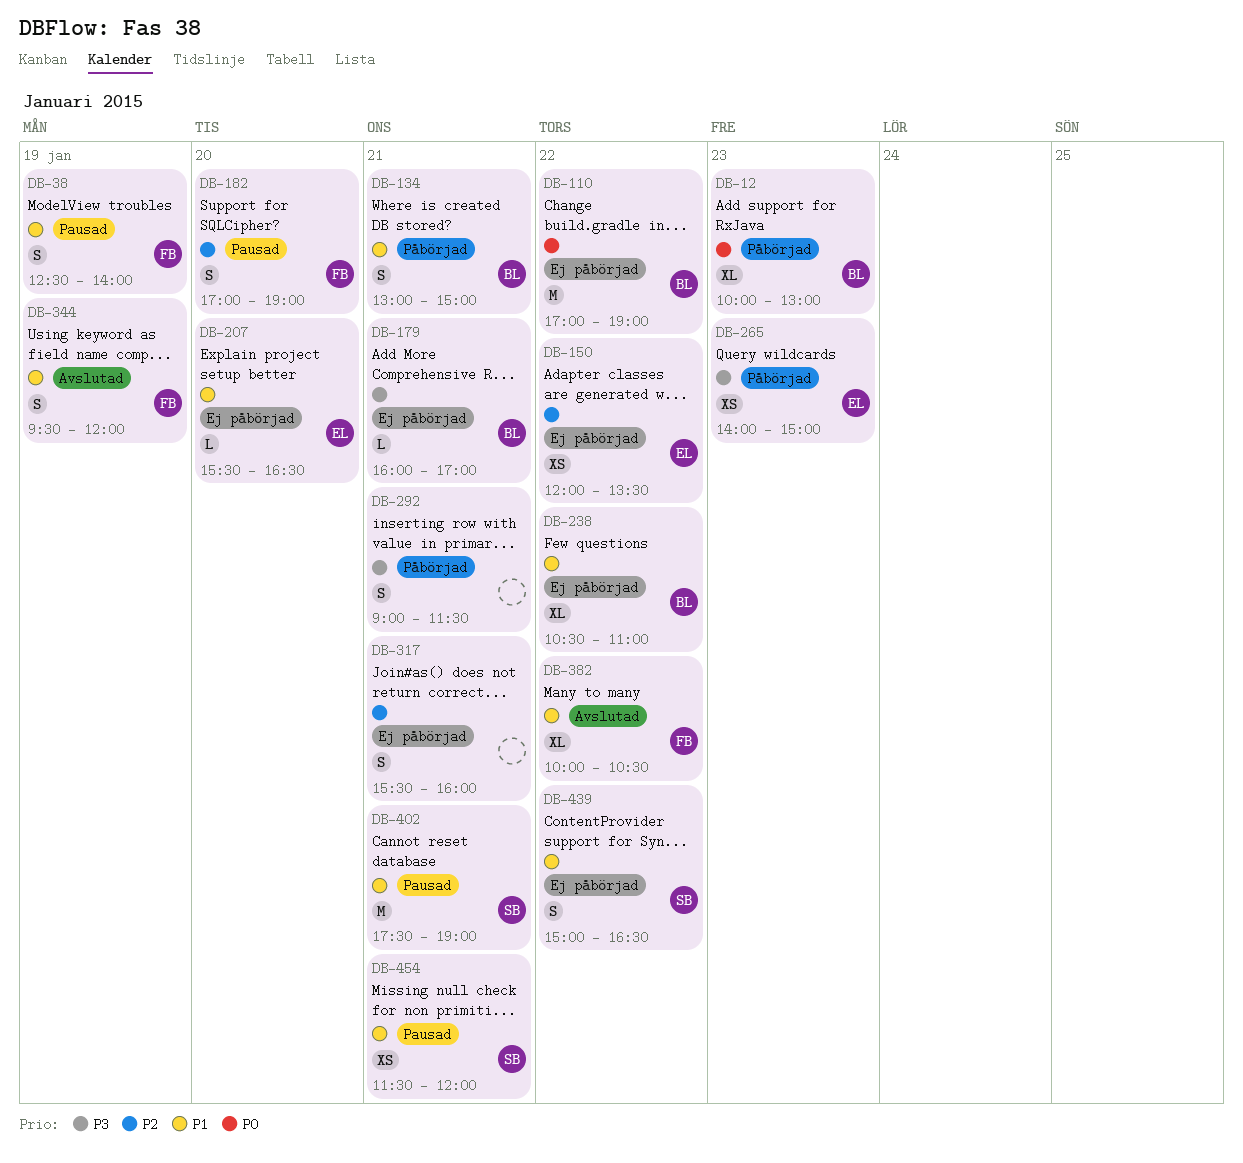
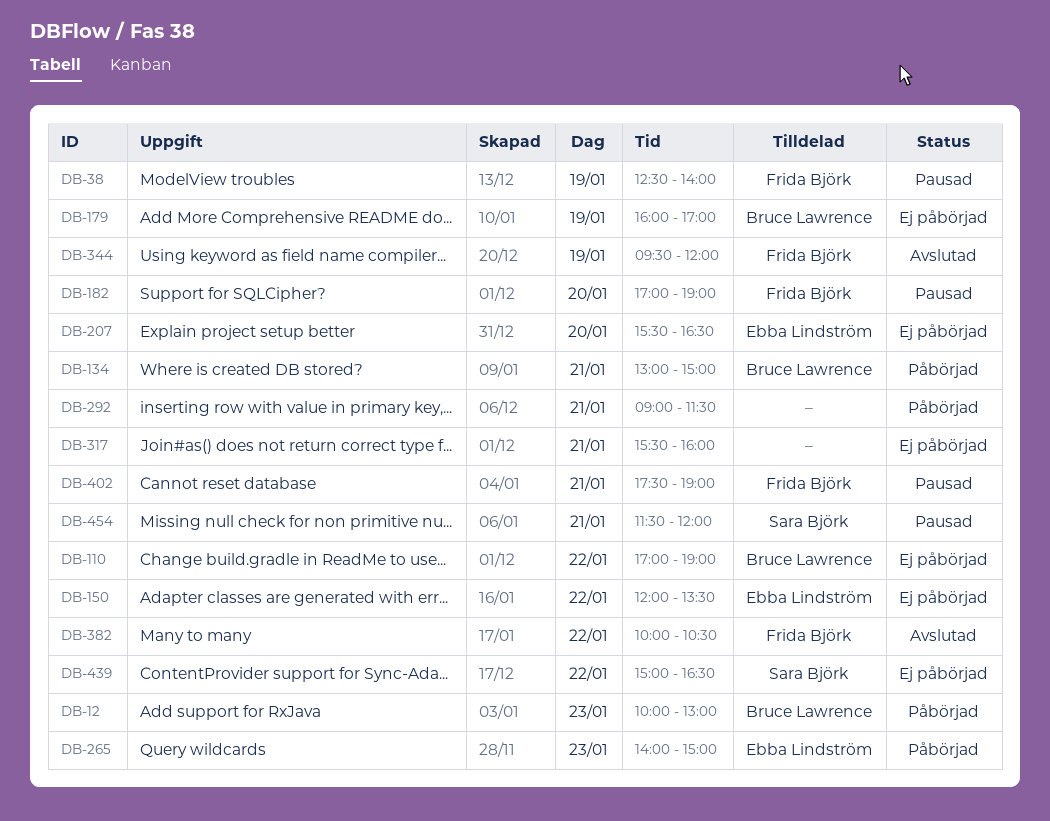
DB-179, day: Jan 21 -> Jan 19
DB-238: present -> none
DB-402, owner: Sara Björk -> Frida Björk

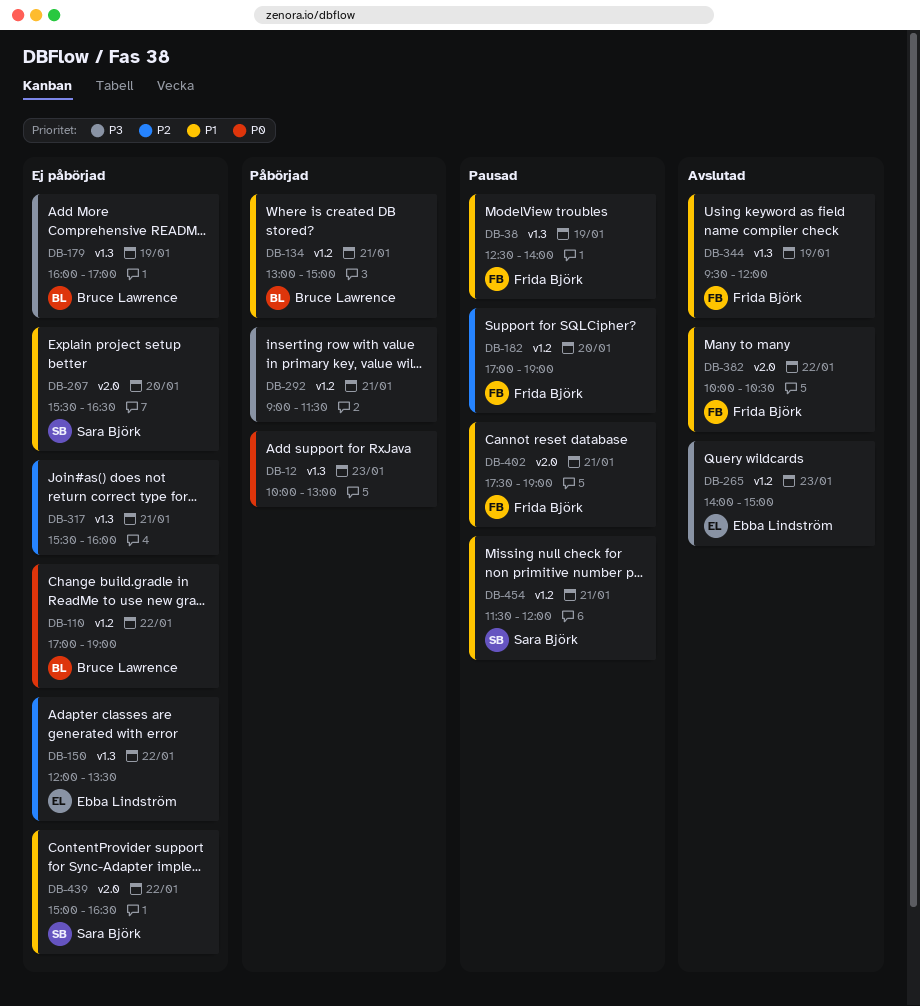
DB-12, owner: Bruce Lawrence -> none
DB-207, owner: Ebba Lindström -> Sara Björk
DB-265, status: Påbörjad -> Avslutad

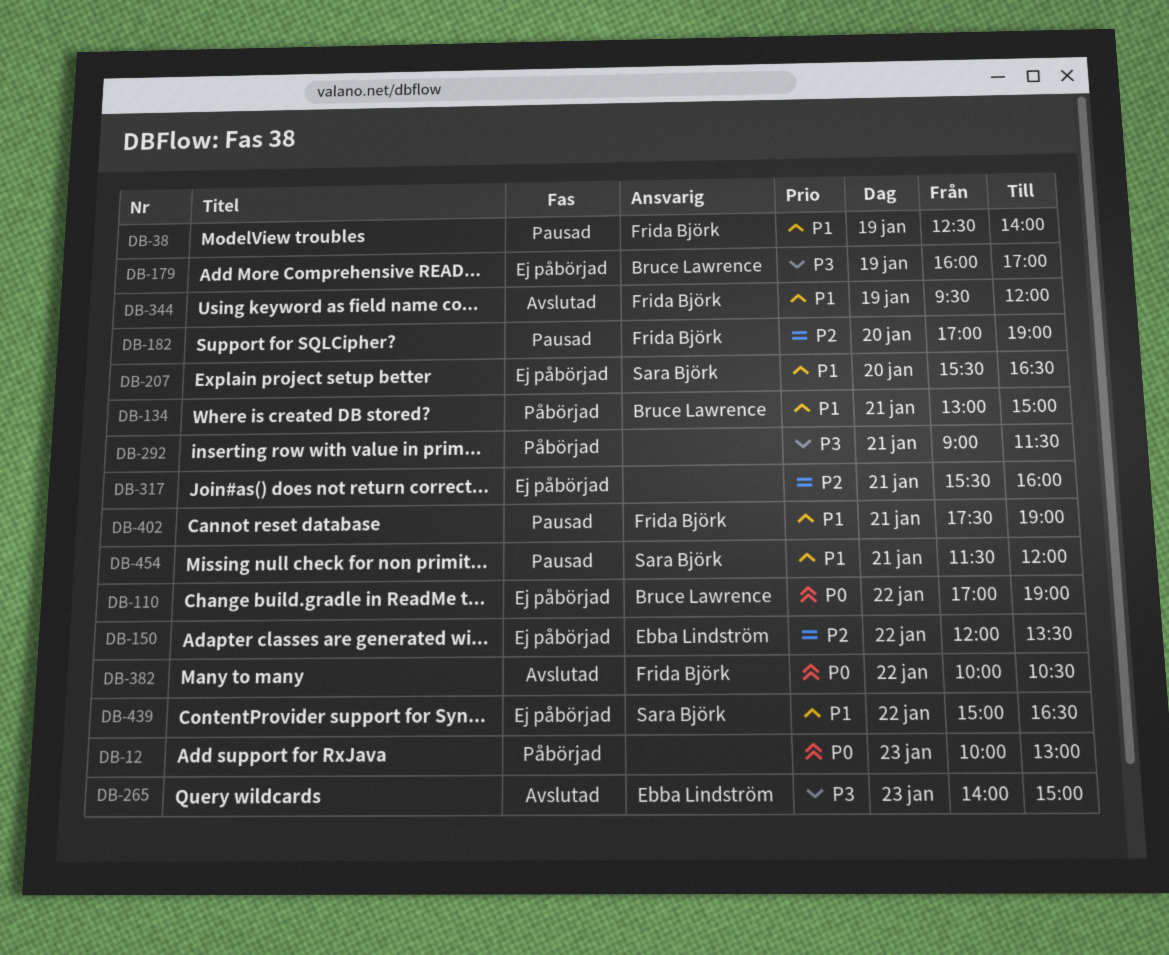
DB-382, priority: P1 -> P0

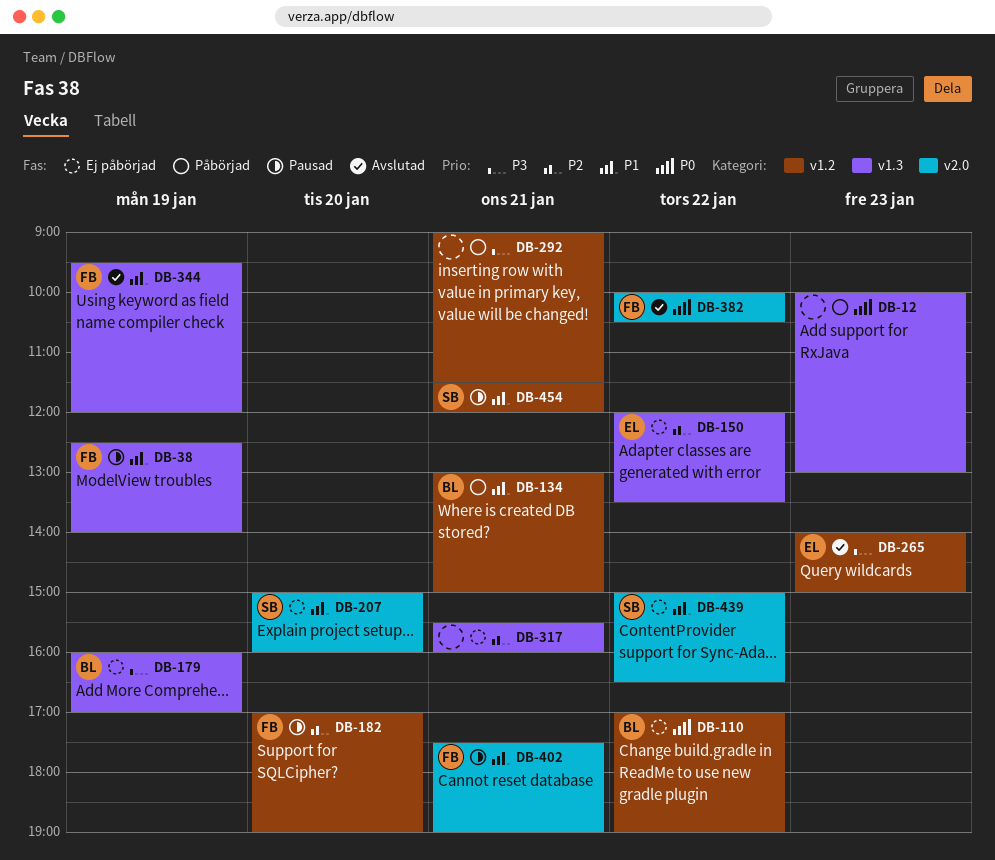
DB-207, begins: 15:30 -> 15:00
DB-207, ends: 16:30 -> 16:00

